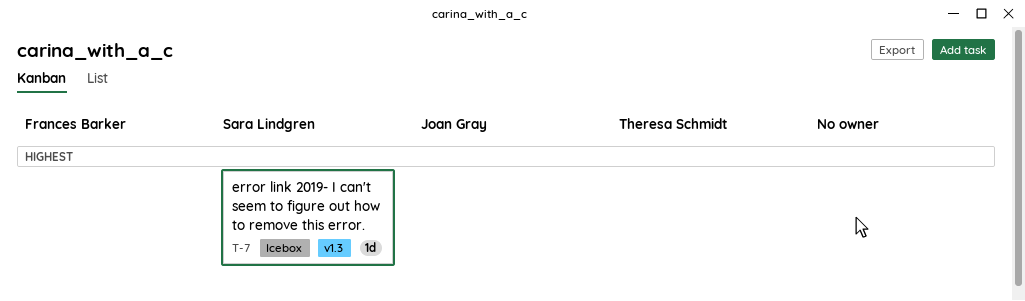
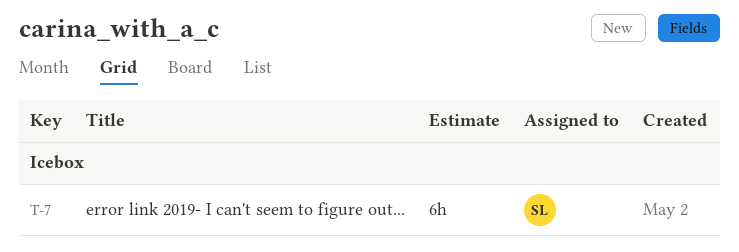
T-7, estimate: 1d -> 6h

